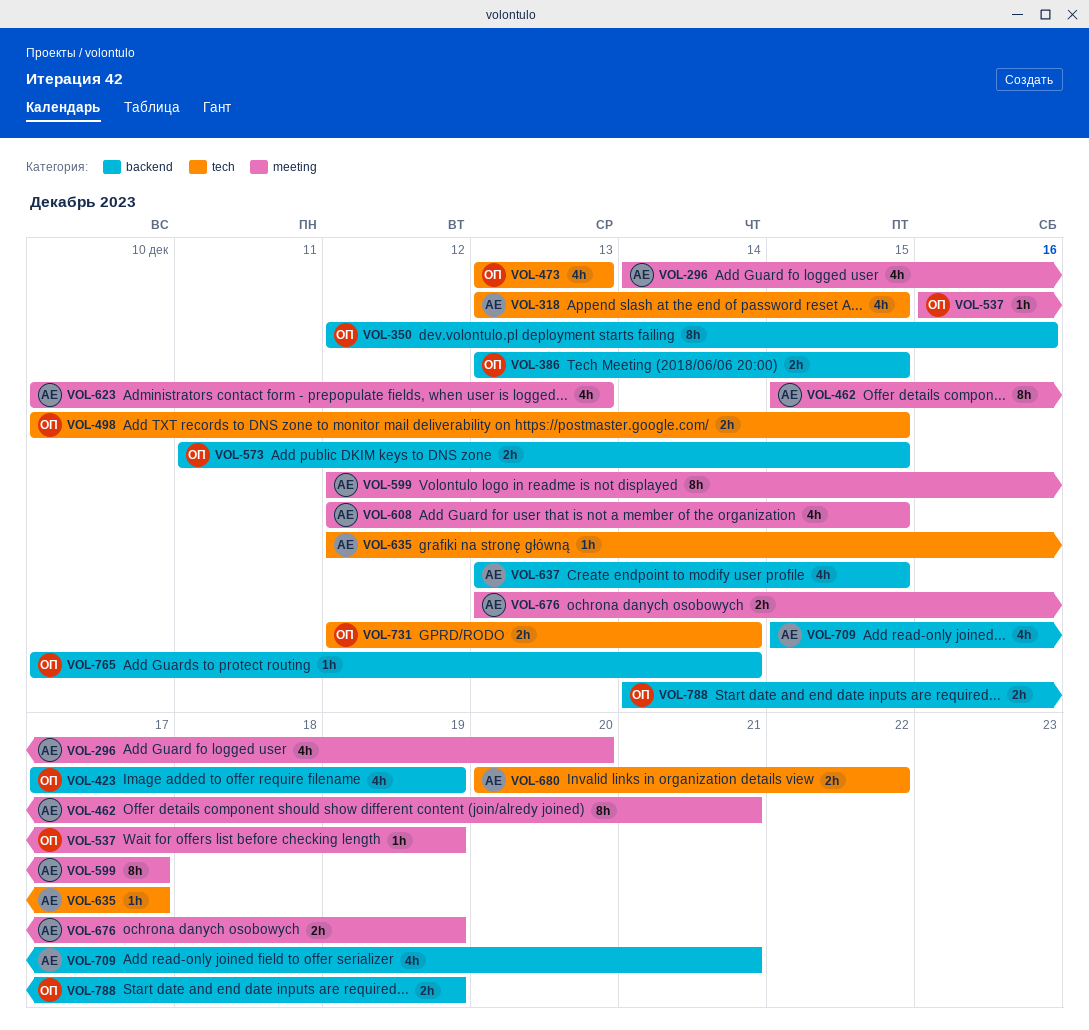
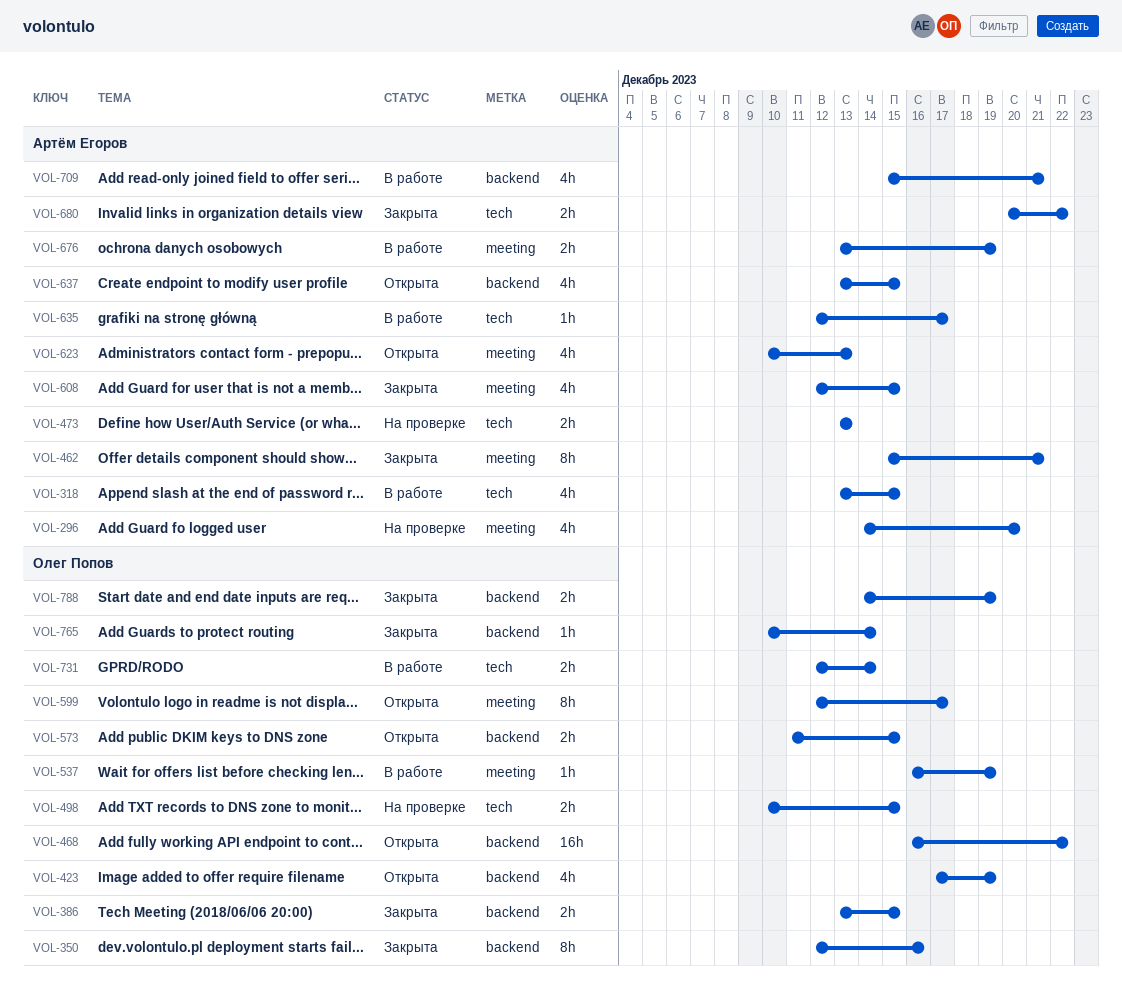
VOL-468: none -> present
VOL-473, owner: Олег Попов -> Артём Егоров
VOL-473, estimate: 4h -> 2h
VOL-599, owner: Артём Егоров -> Олег Попов

